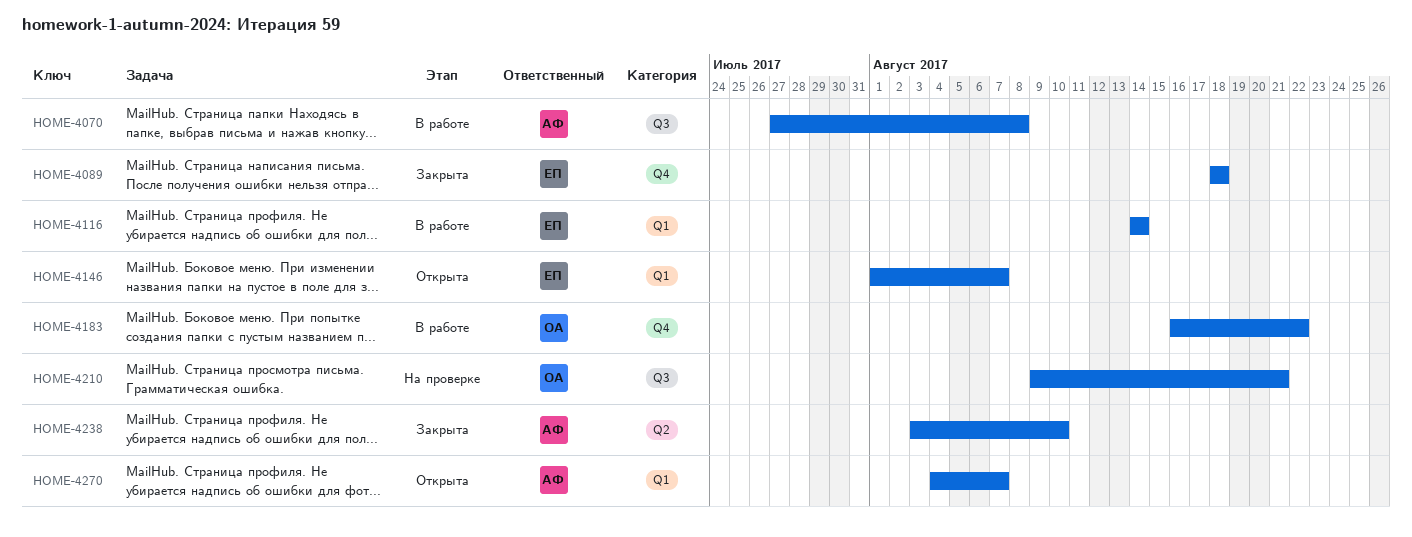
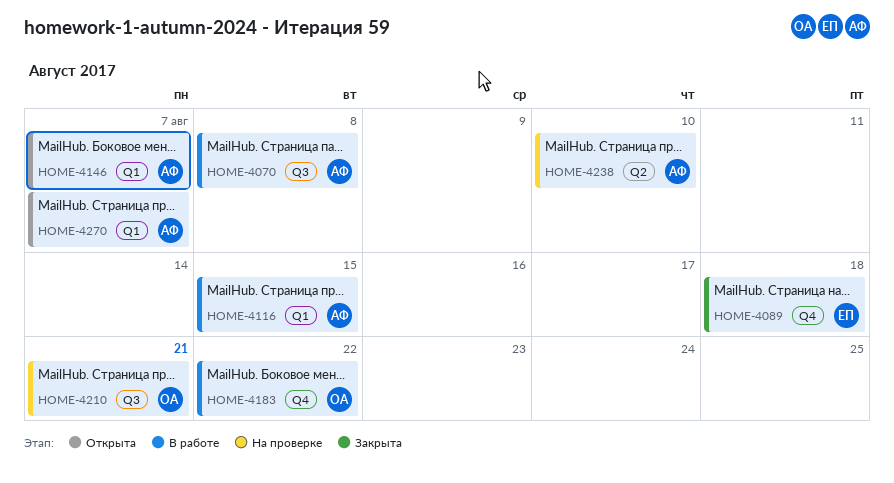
HOME-4116, owner: ЕП -> АФ
HOME-4116, due: Aug 14 -> Aug 15
HOME-4146, owner: ЕП -> АФ
HOME-4238, status: Закрыта -> На проверке

